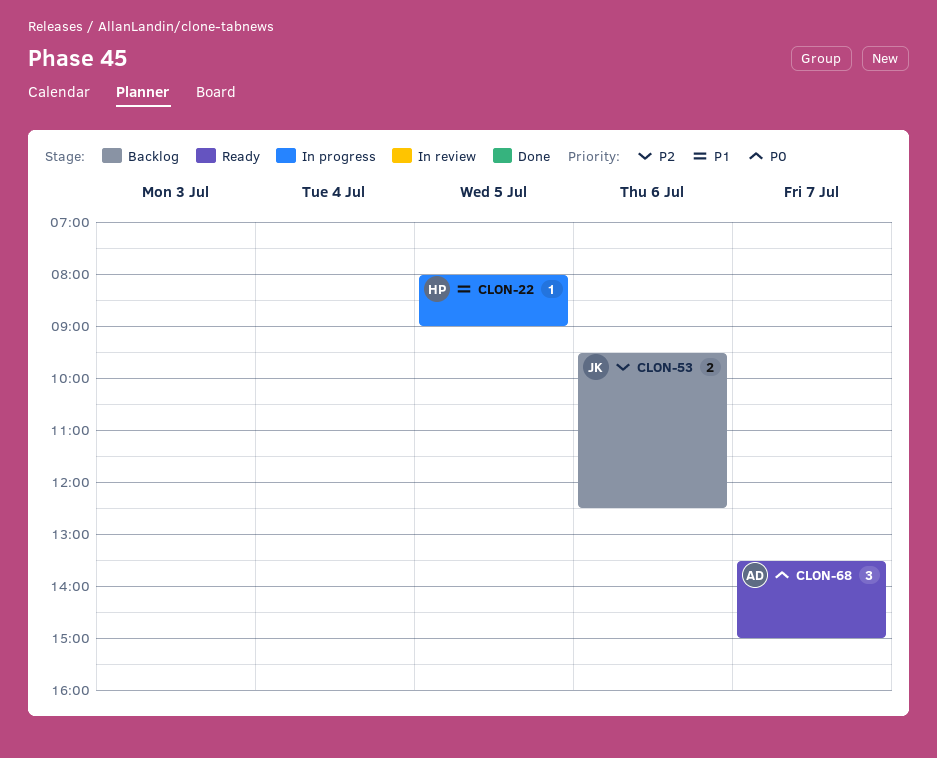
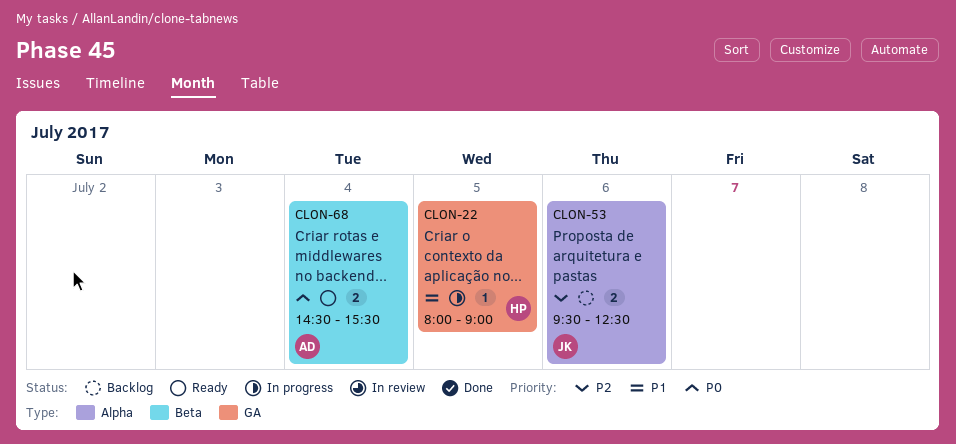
CLON-68, estimate: 3 -> 2
CLON-68, day: Jul 7 -> Jul 4
CLON-68, begins: 13:30 -> 14:30
CLON-68, ends: 15:00 -> 15:30

